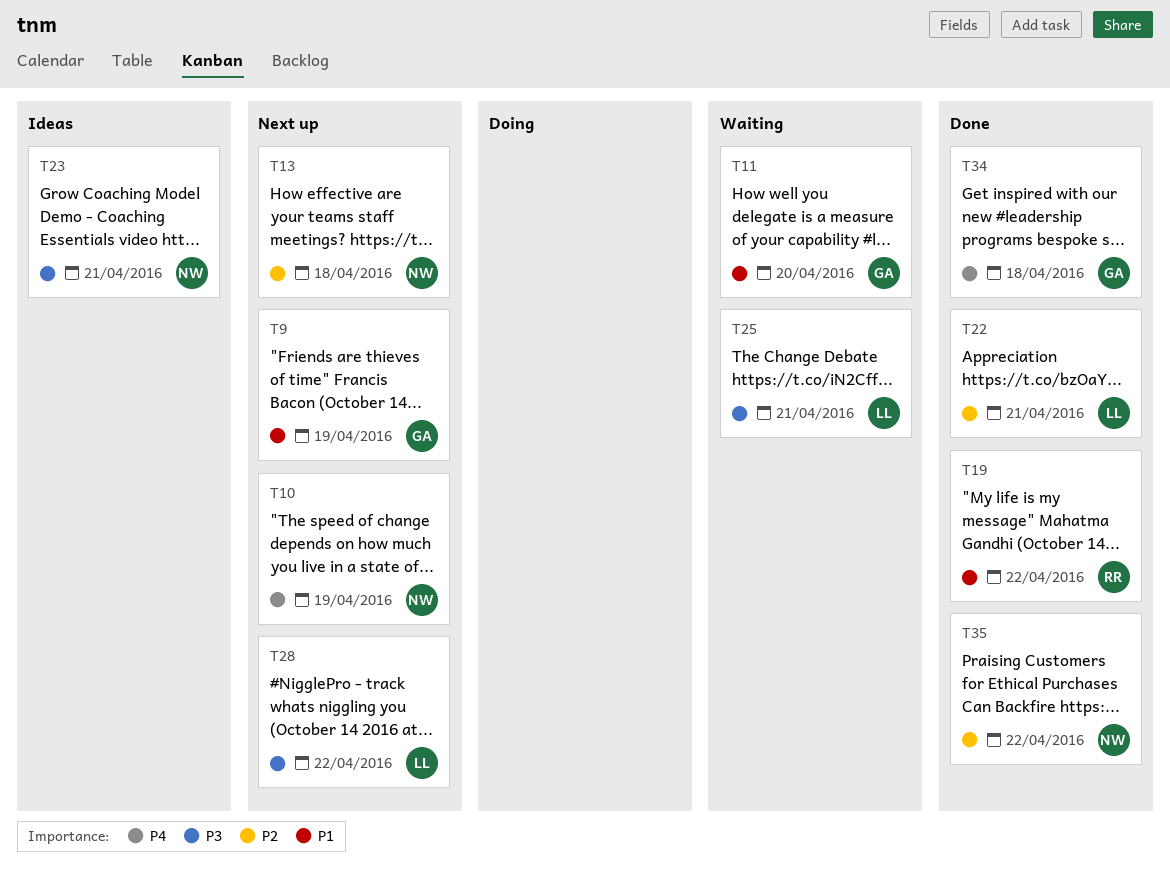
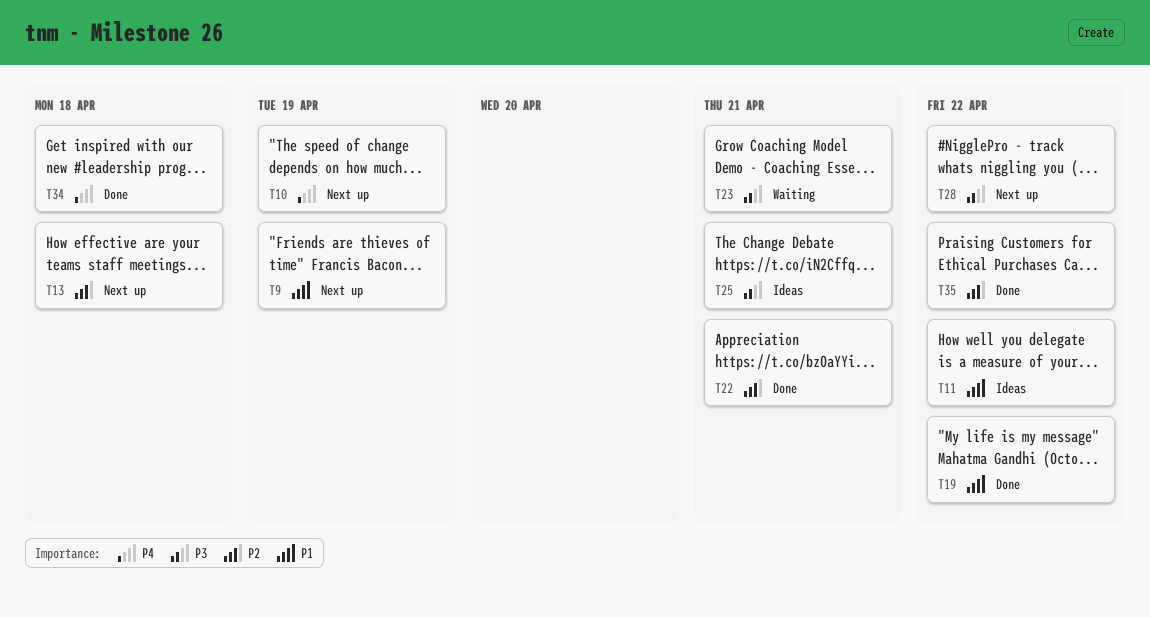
T11, status: Waiting -> Ideas
T11, due: Apr 20 -> Apr 22
T23, status: Ideas -> Waiting
T25, status: Waiting -> Ideas

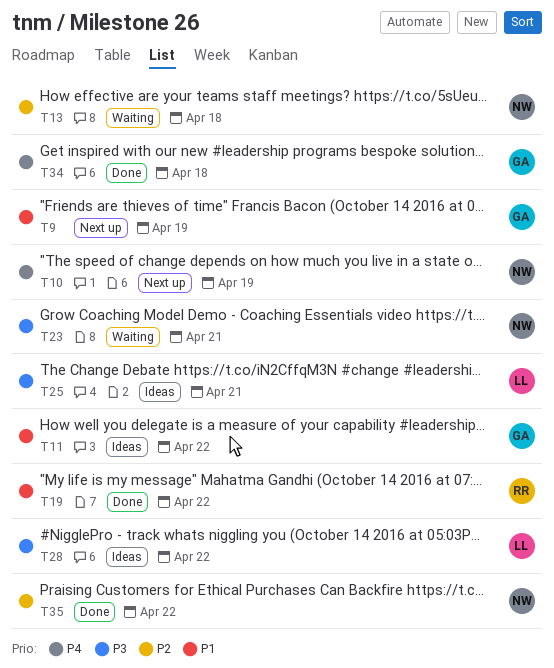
T13, status: Next up -> Waiting
T22: present -> none
T28, status: Next up -> Ideas

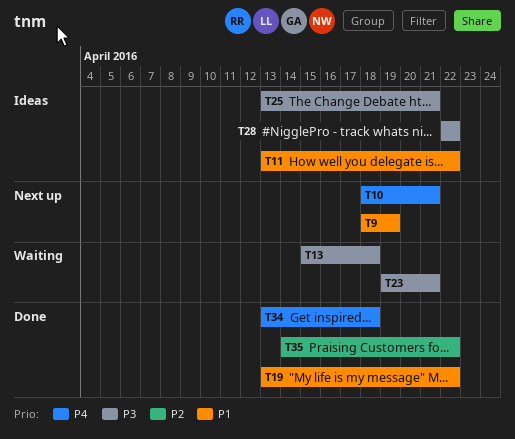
T10, due: Apr 19 -> Apr 21
T13, priority: P2 -> P3

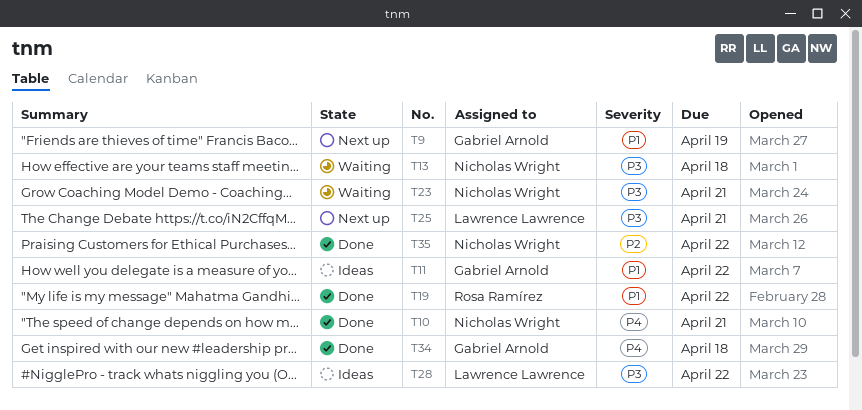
T10, status: Next up -> Done
T25, status: Ideas -> Next up

